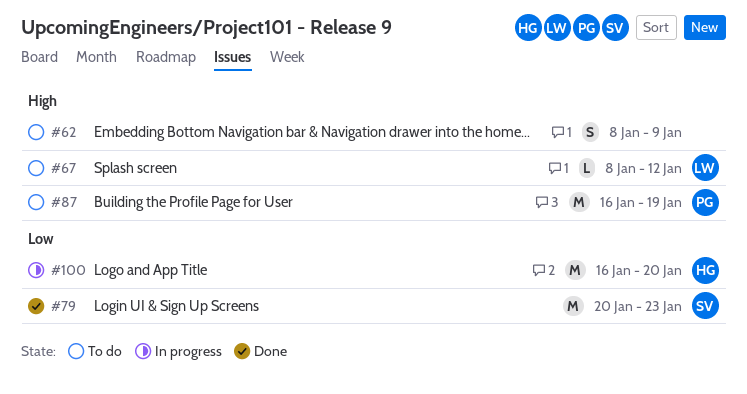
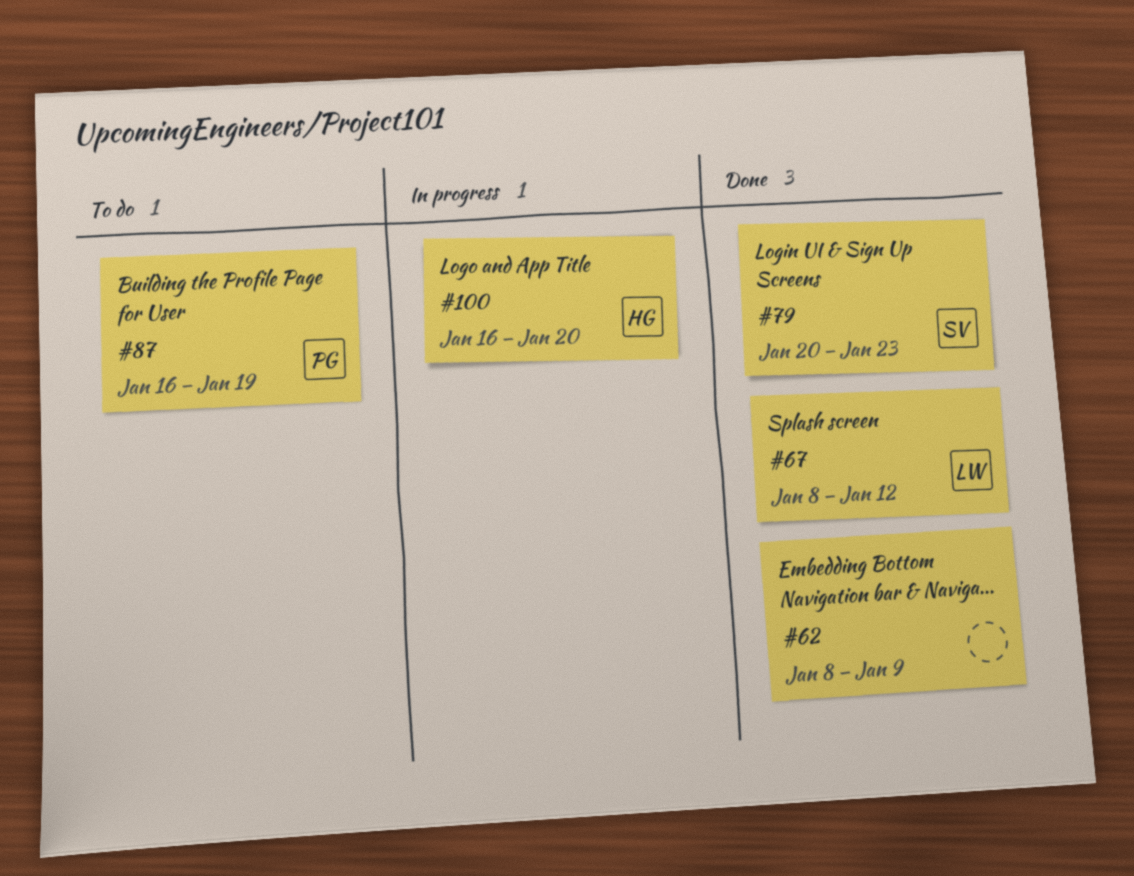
#62, status: To do -> Done
#67, status: To do -> Done

